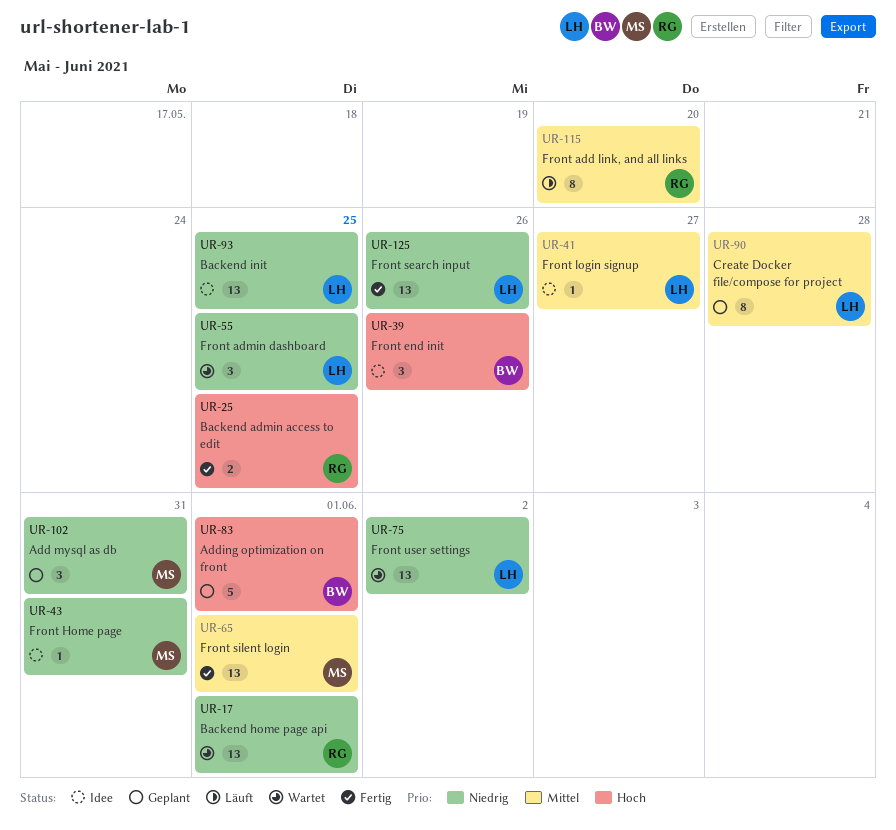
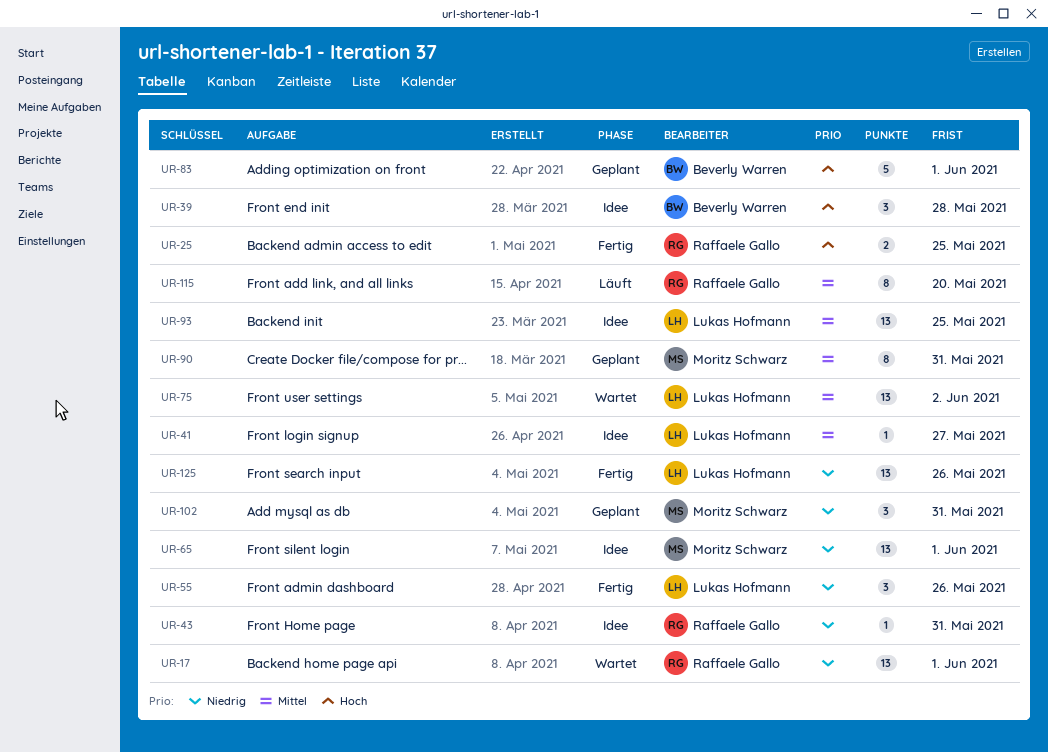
UR-39, due: May 26 -> May 28
UR-43, owner: Moritz Schwarz -> Raffaele Gallo
UR-55, status: Wartet -> Fertig
UR-55, due: May 25 -> May 26
UR-65, status: Fertig -> Idee
UR-65, priority: Mittel -> Niedrig
UR-75, priority: Niedrig -> Mittel
UR-90, owner: Lukas Hofmann -> Moritz Schwarz
UR-90, due: May 28 -> May 31
UR-93, priority: Niedrig -> Mittel

